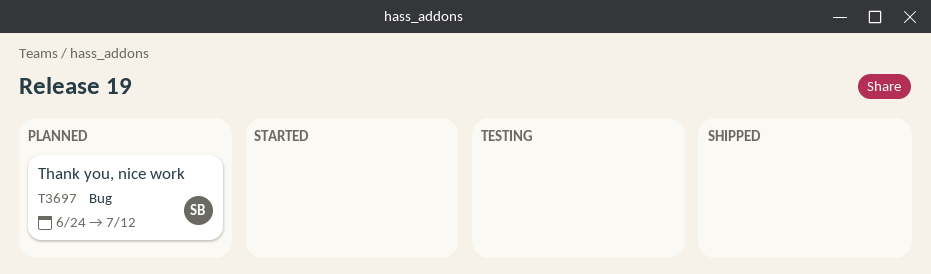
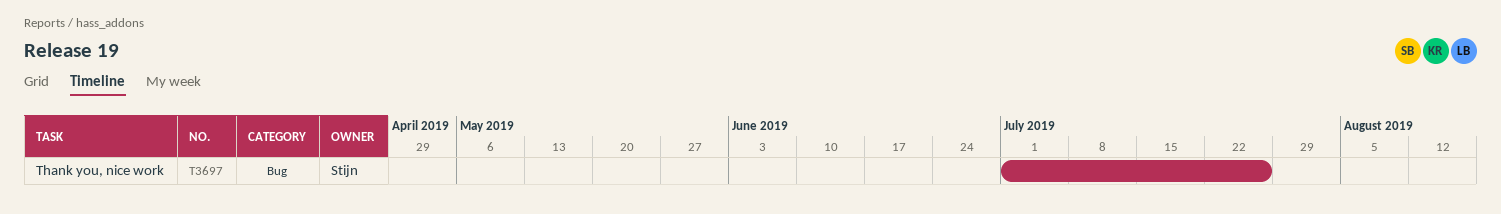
T3697, start: Jun 24 -> Jul 1
T3697, due: Jul 12 -> Jul 26

